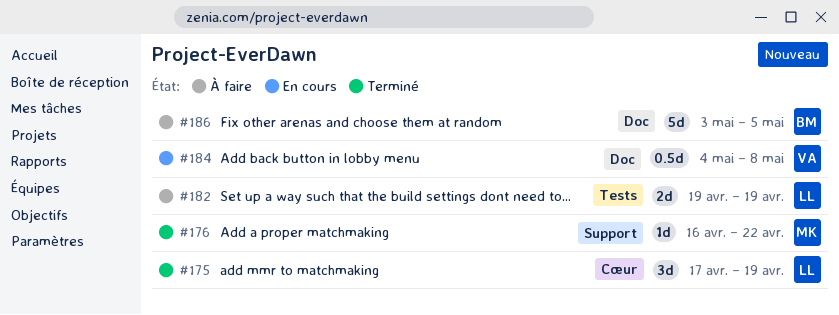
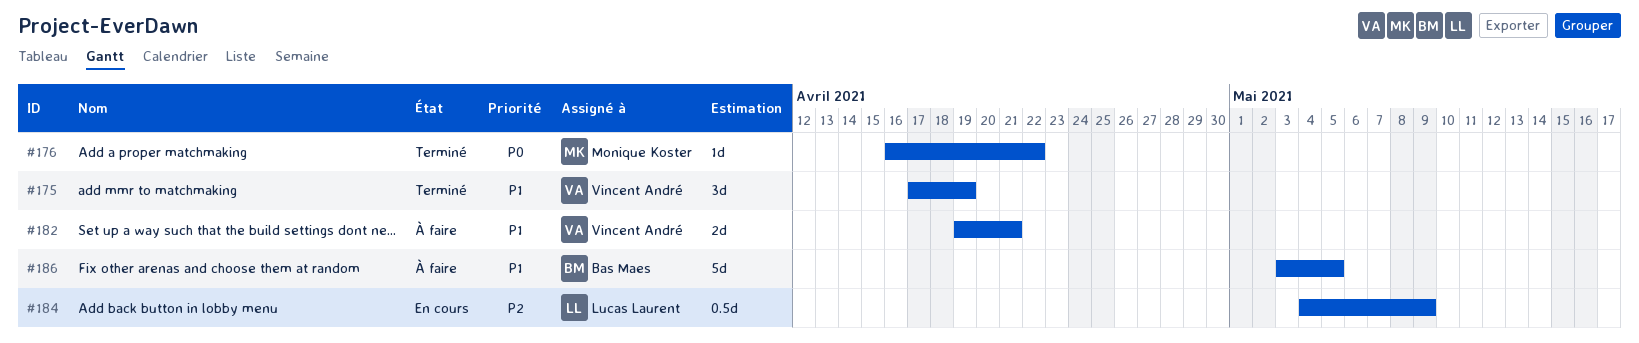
#175, owner: Lucas Laurent -> Vincent André
#182, owner: Lucas Laurent -> Vincent André
#182, due: Apr 19 -> Apr 21
#184, owner: Vincent André -> Lucas Laurent
#184, due: May 8 -> May 9

